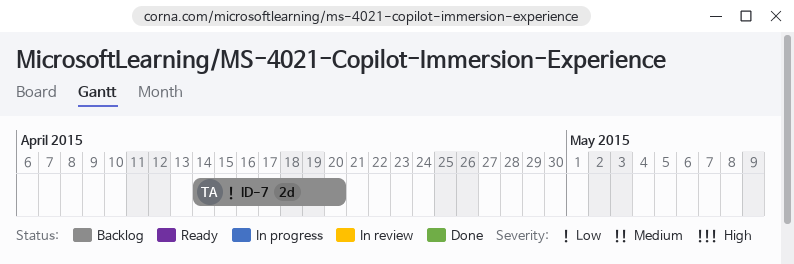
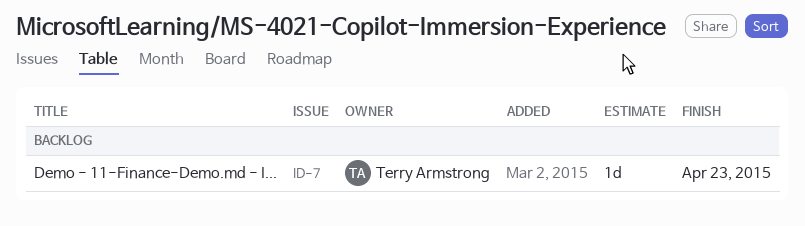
ID-7, estimate: 2d -> 1d
ID-7, due: Apr 20 -> Apr 23

